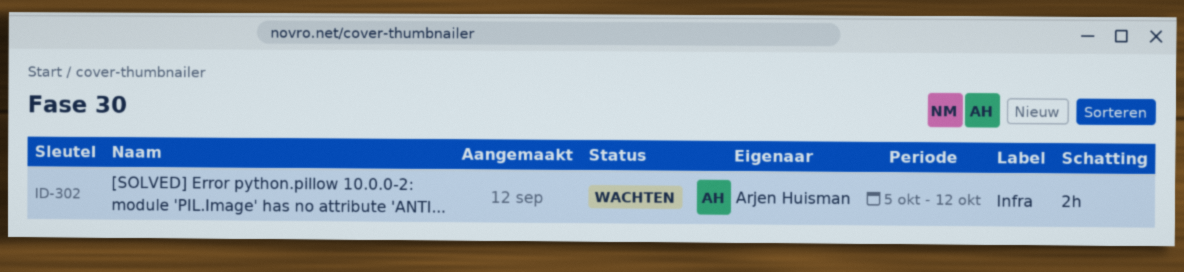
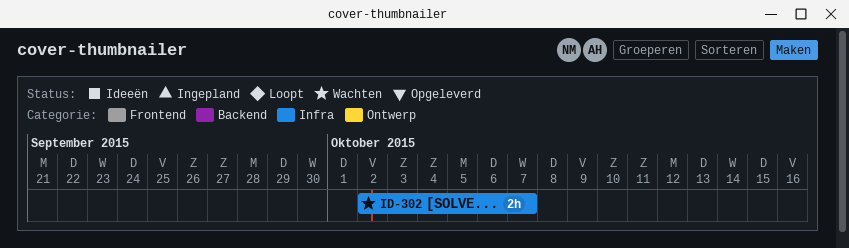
ID-302, start: Oct 5 -> Oct 2
ID-302, due: Oct 12 -> Oct 7

